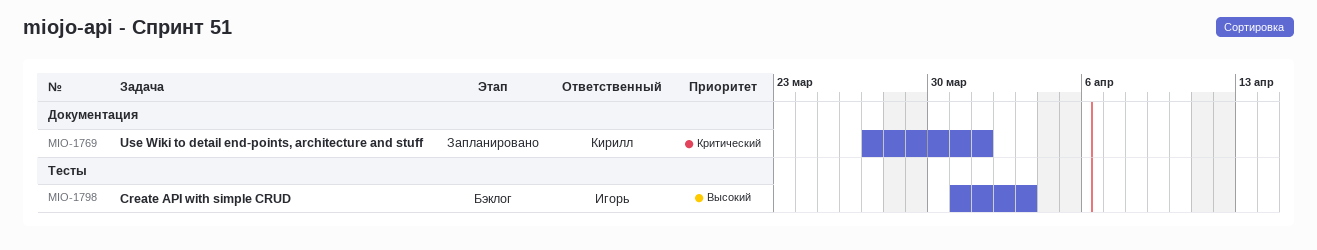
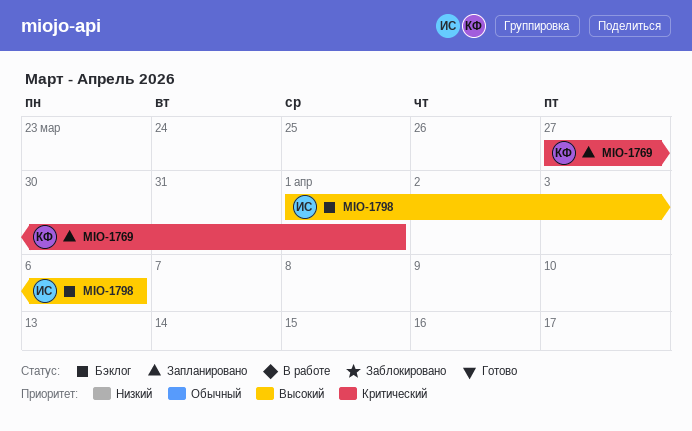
MIO-1798, start: Mar 31 -> Apr 1
MIO-1798, due: Apr 3 -> Apr 6

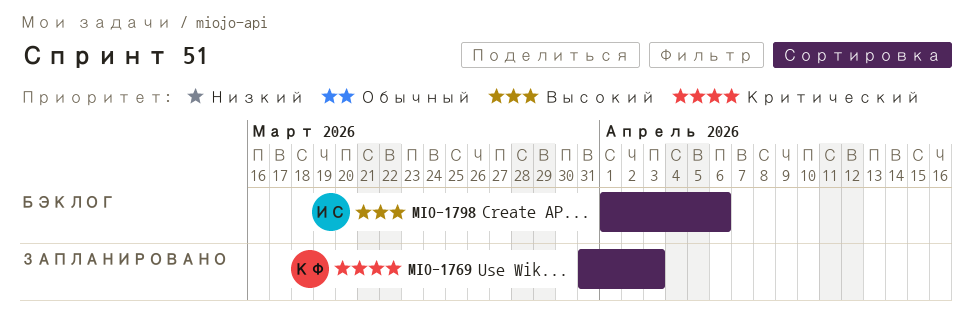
MIO-1769, start: Mar 27 -> Mar 31
MIO-1769, due: Apr 1 -> Apr 3

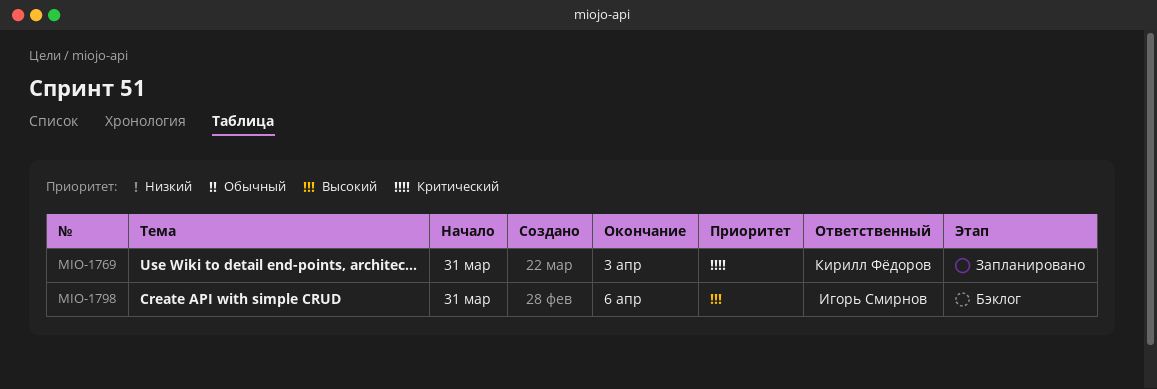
MIO-1798, start: Apr 1 -> Mar 31

